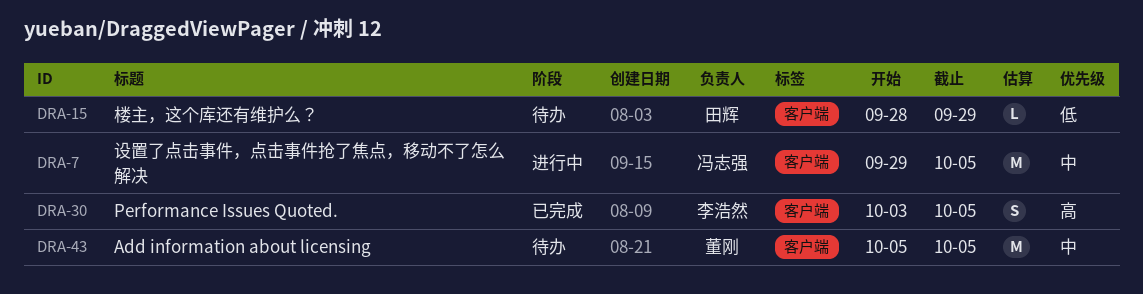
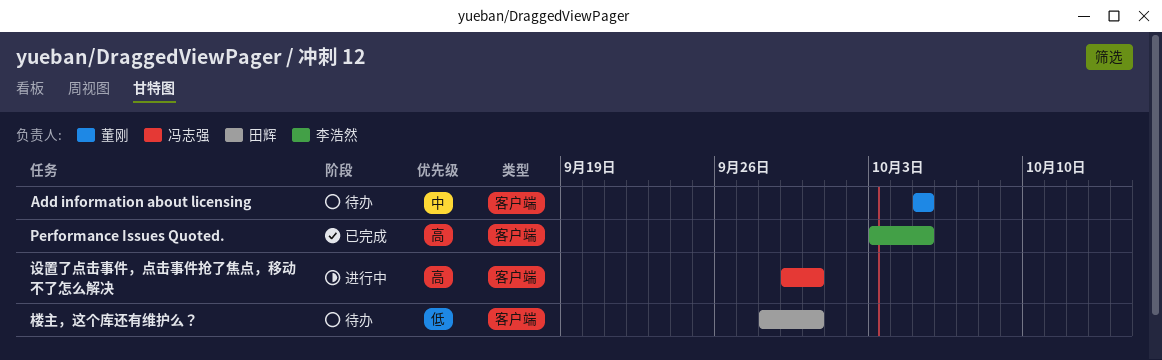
楼主，这个库还有维护么？, due: Sep 29 -> Sep 30
设置了点击事件，点击事件抢了焦点，移动不了怎么解决, priority: 中 -> 高
设置了点击事件，点击事件抢了焦点，移动不了怎么解决, due: Oct 5 -> Sep 30

